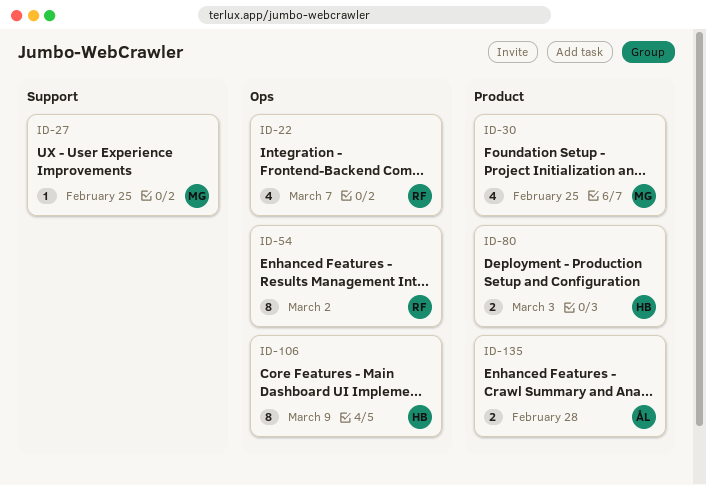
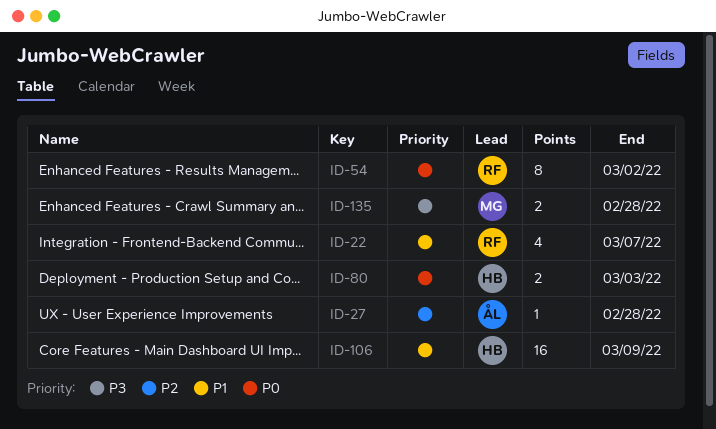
ID-27, owner: MG -> ÅL
ID-27, due: Feb 25 -> Feb 28
ID-30: present -> none
ID-106, estimate: 8 -> 16
ID-135, owner: ÅL -> MG

